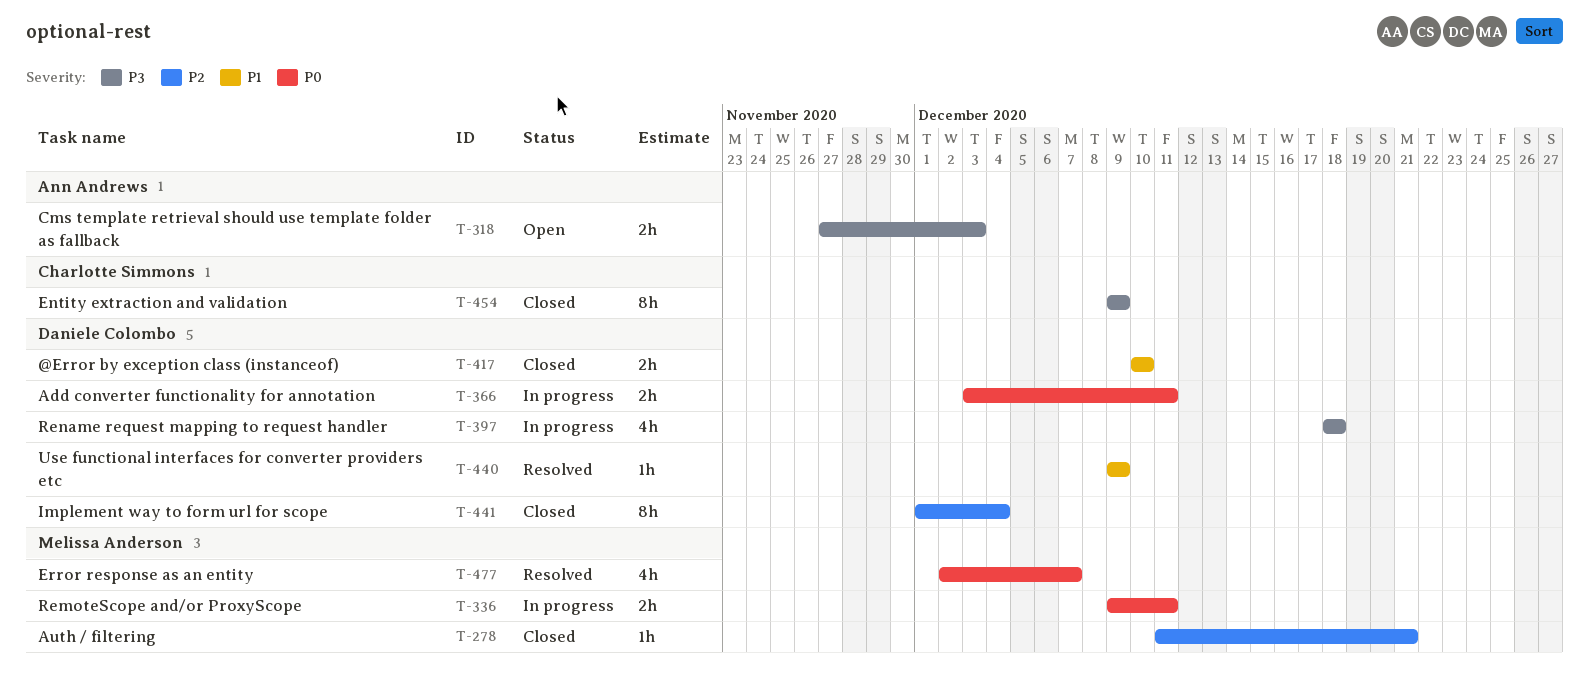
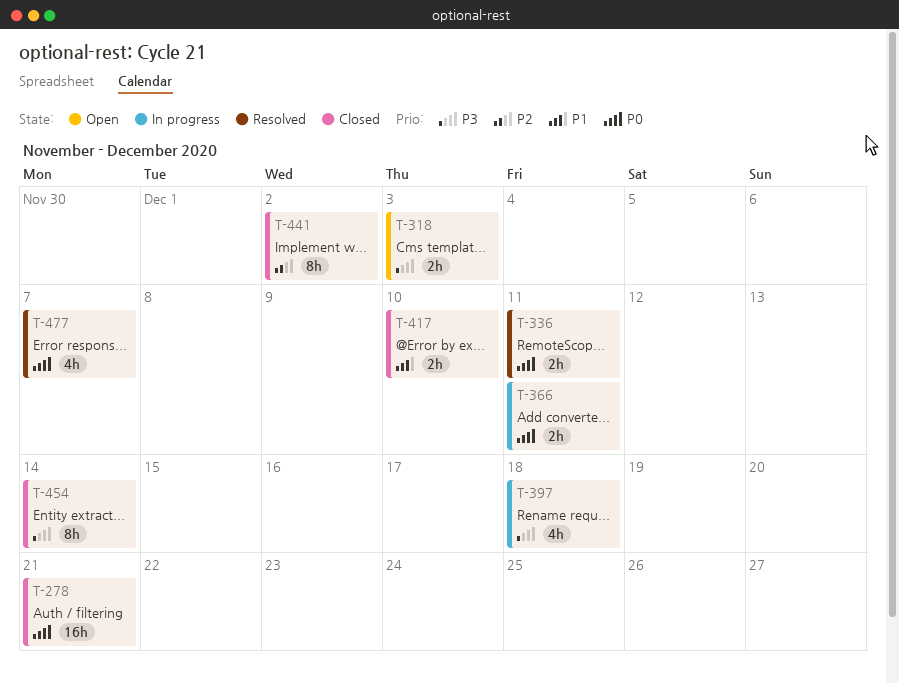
T-278, priority: P2 -> P0
T-278, estimate: 1h -> 16h
T-336, status: In progress -> Resolved
T-440: present -> none
T-441, due: Dec 4 -> Dec 2
T-454, due: Dec 9 -> Dec 14

